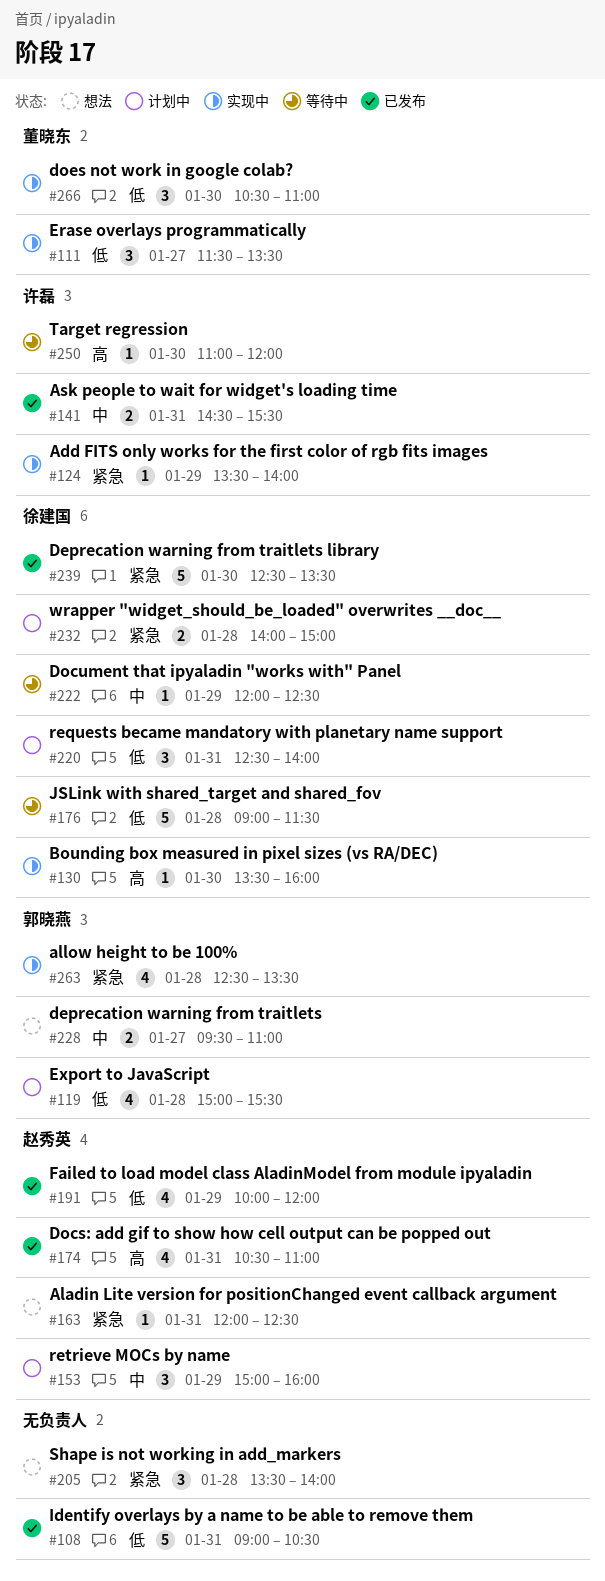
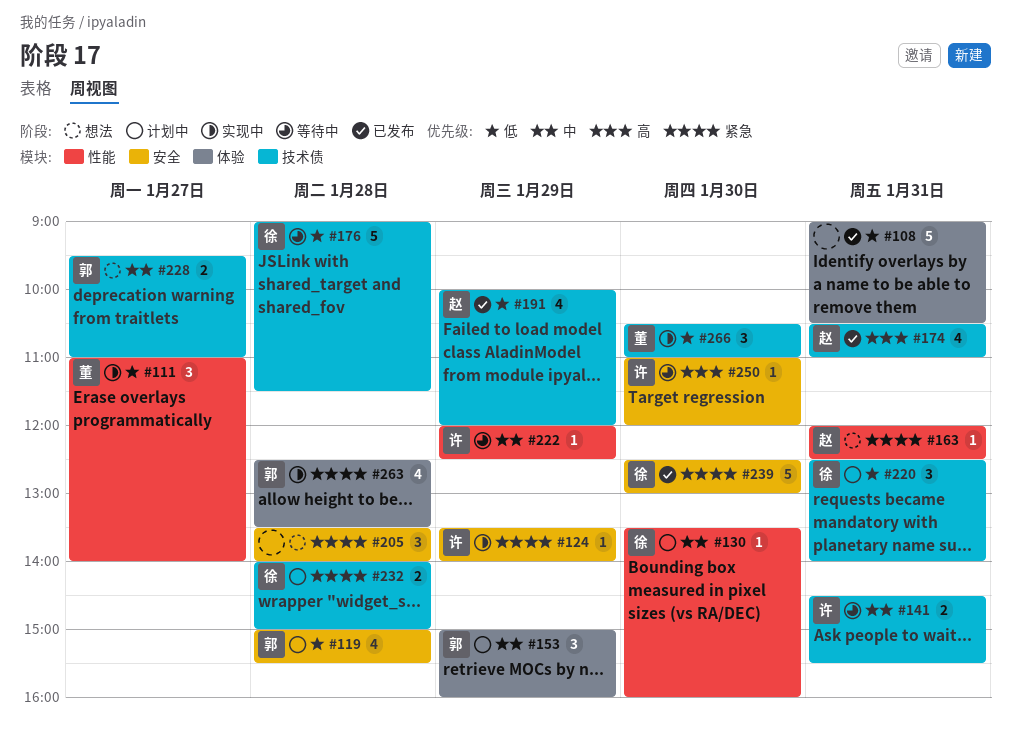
#111, begins: 11:30 -> 11:00
#111, ends: 13:30 -> 14:00
#130, status: 实现中 -> 计划中
#130, priority: 高 -> 中
#141, status: 已发布 -> 等待中
#153, owner: 赵秀英 -> 郭晓燕
#222, owner: 徐建国 -> 许磊
#239, ends: 13:30 -> 13:00

